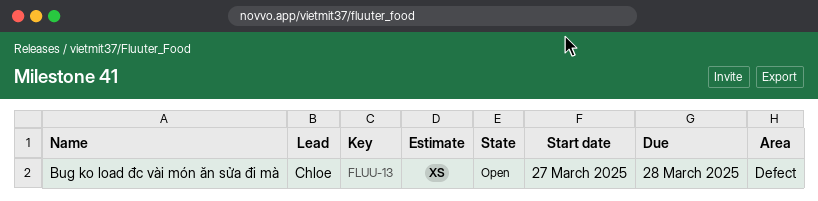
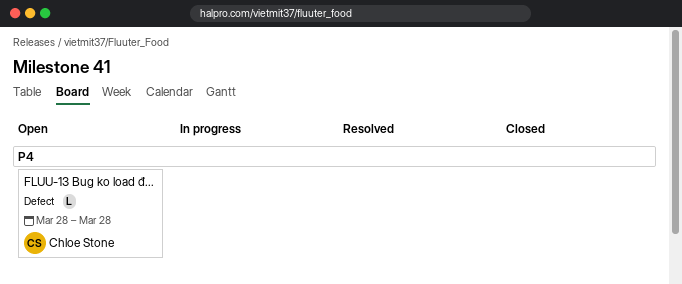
FLUU-13, estimate: XS -> L
FLUU-13, start: Mar 27 -> Mar 28

